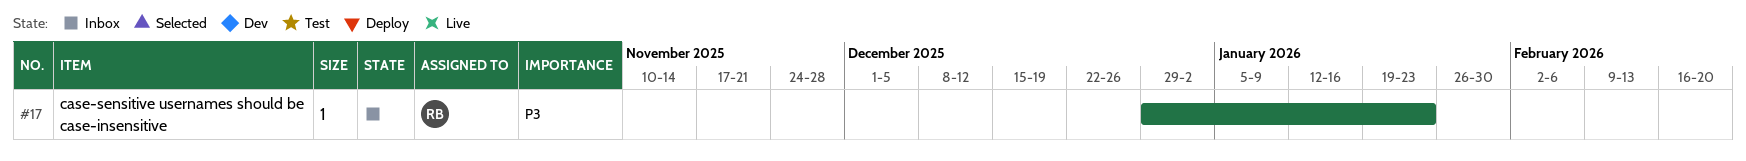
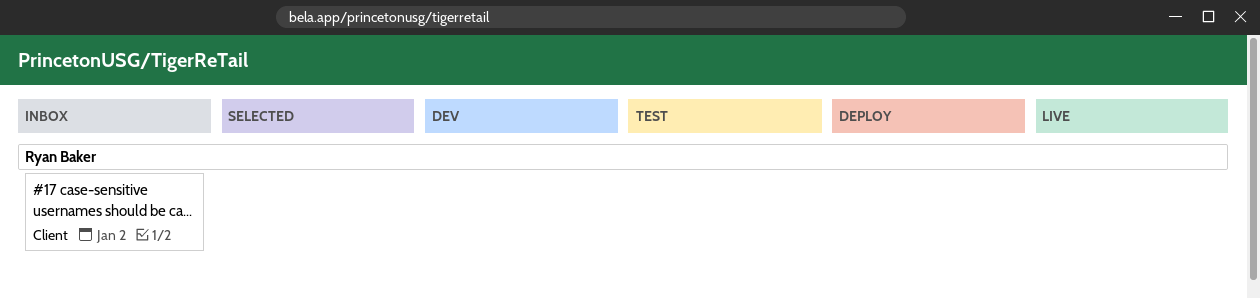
#17, due: Jan 23 -> Jan 2

